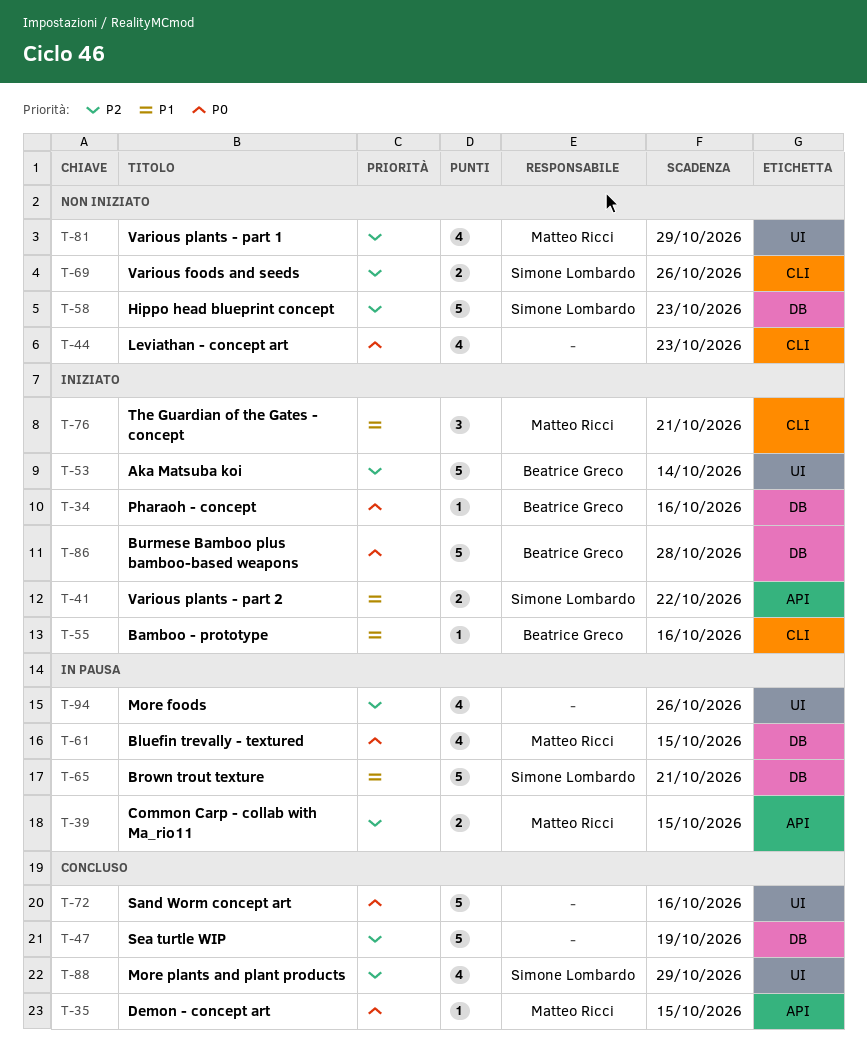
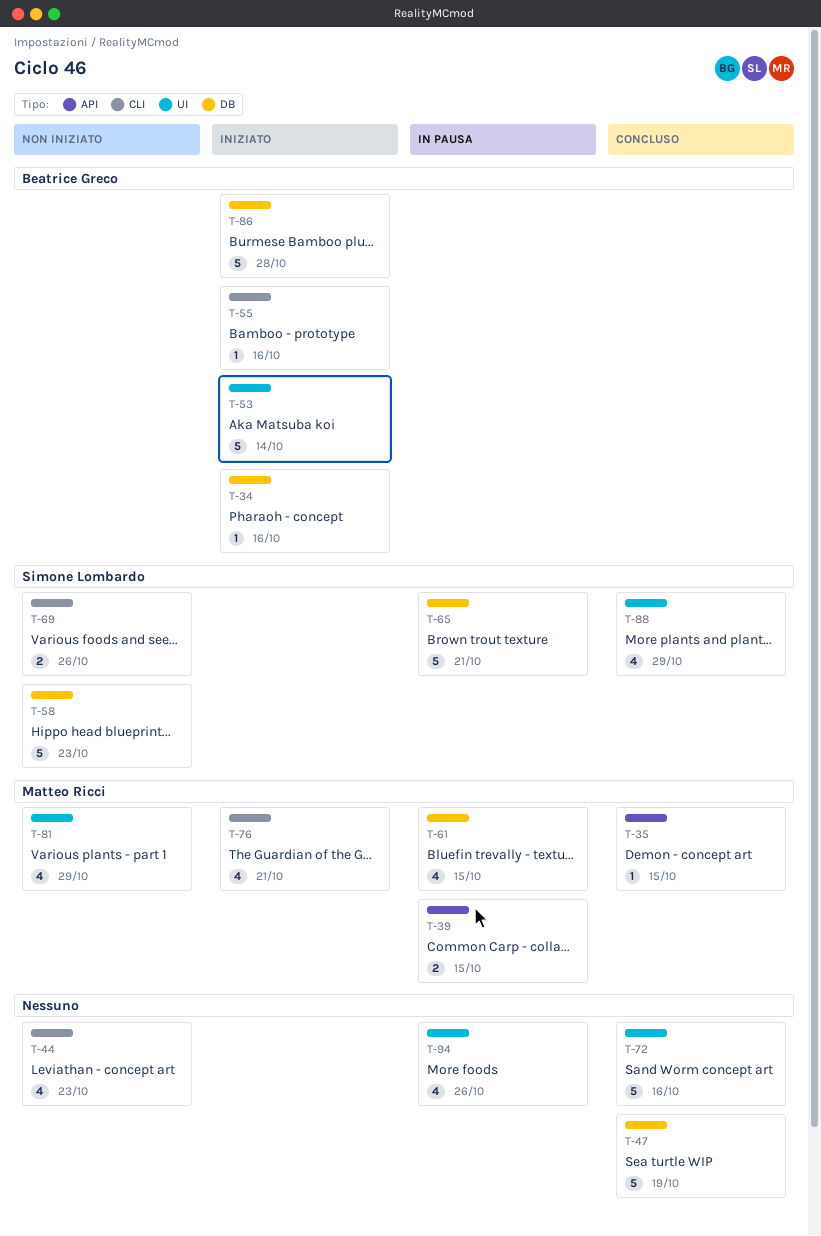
T-41: present -> none
T-76, estimate: 3 -> 4

